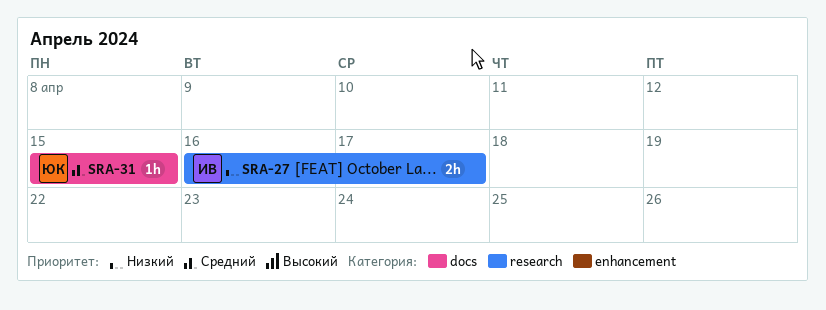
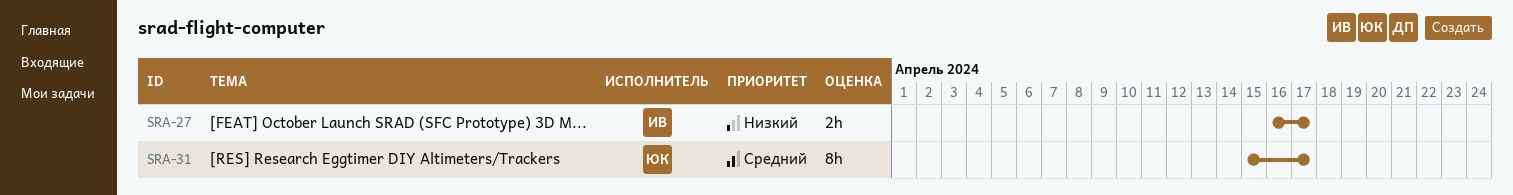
SRA-31, estimate: 1h -> 8h
SRA-31, due: Apr 15 -> Apr 17

